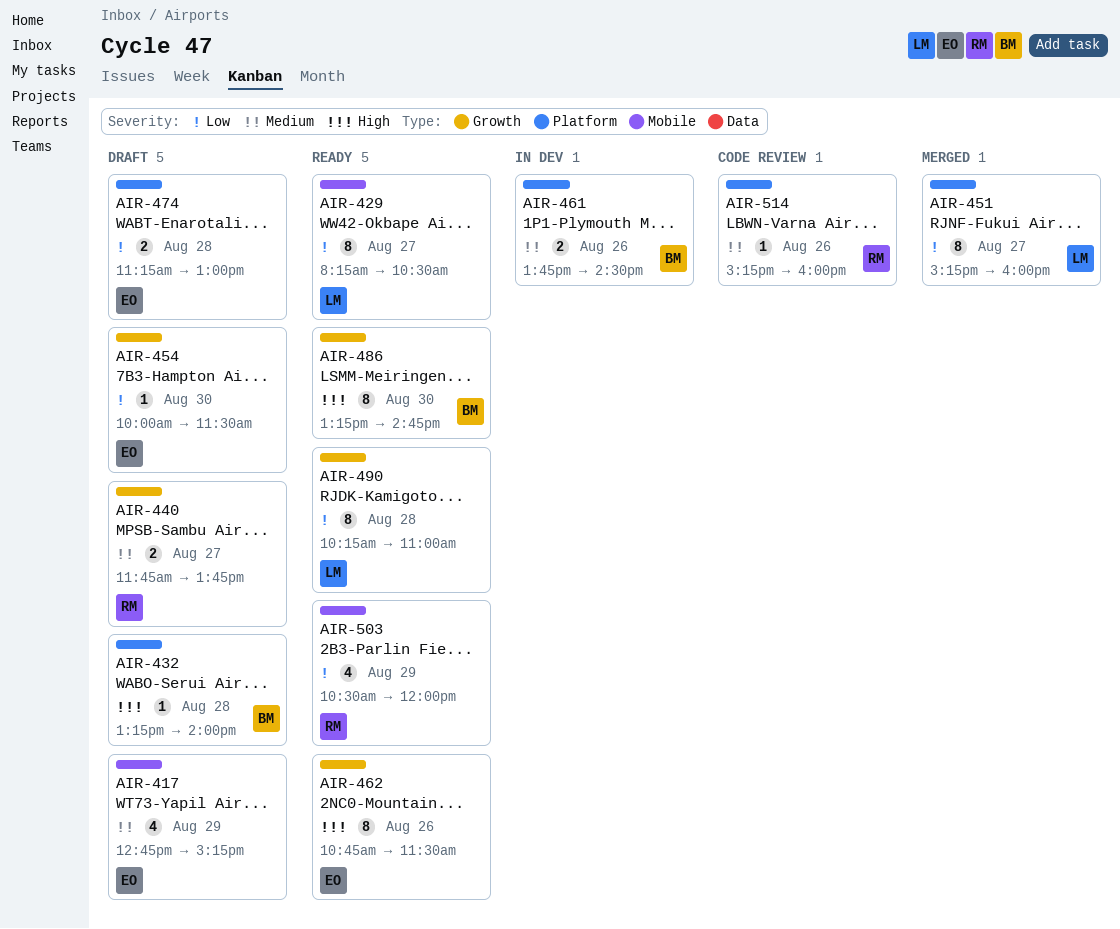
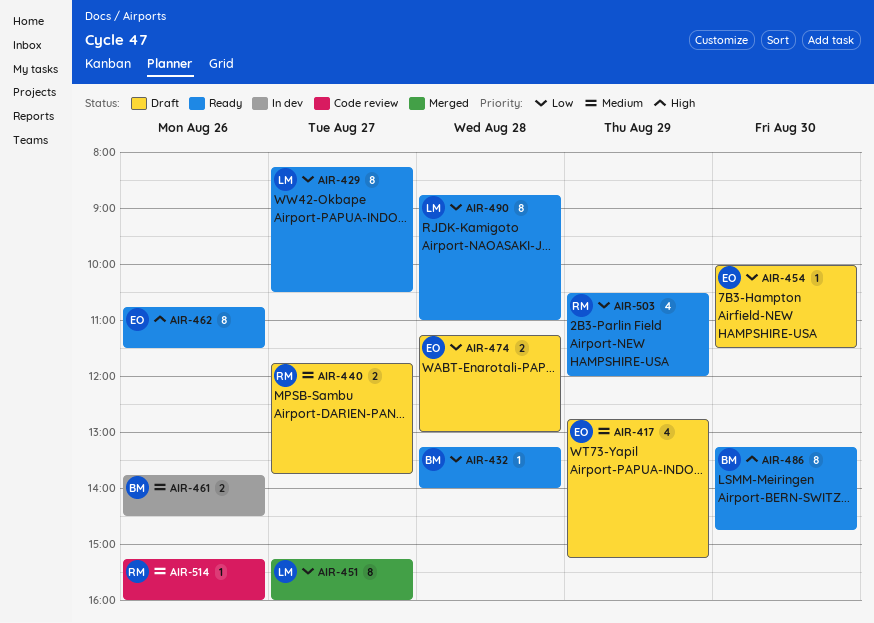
AIR-432, status: Draft -> Ready
AIR-432, priority: High -> Low
AIR-490, begins: 10:15 -> 08:45

